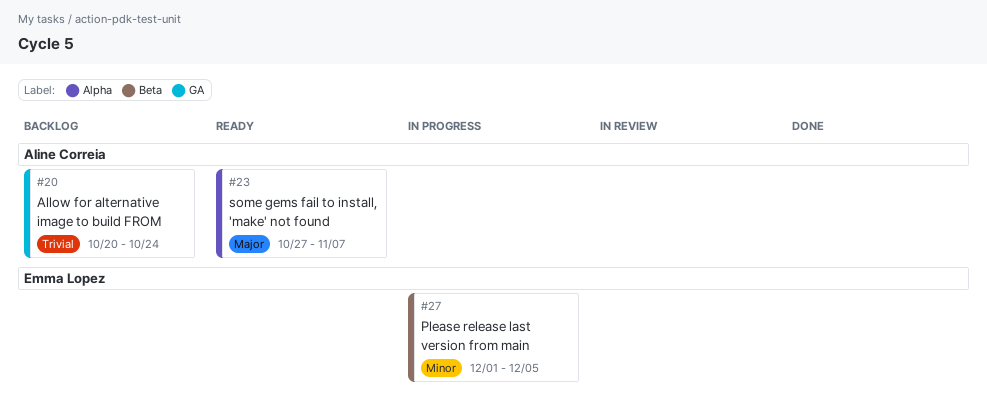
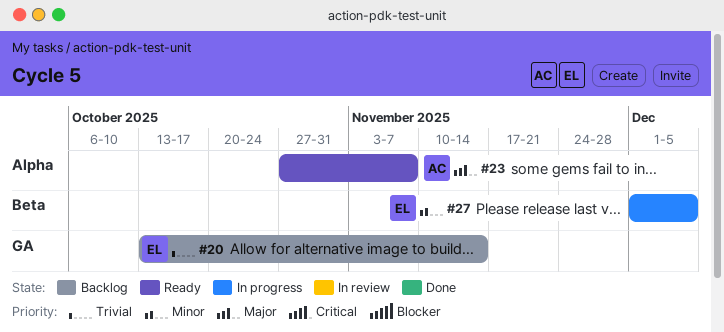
#20, owner: Aline Correia -> Emma Lopez
#20, start: Oct 20 -> Oct 13
#20, due: Oct 24 -> Nov 14

